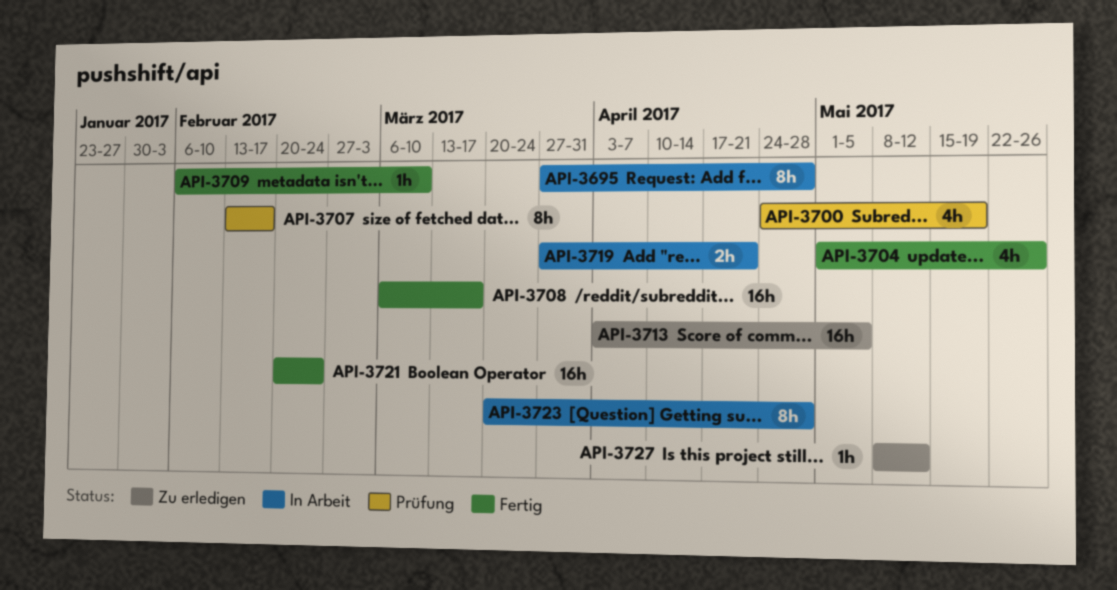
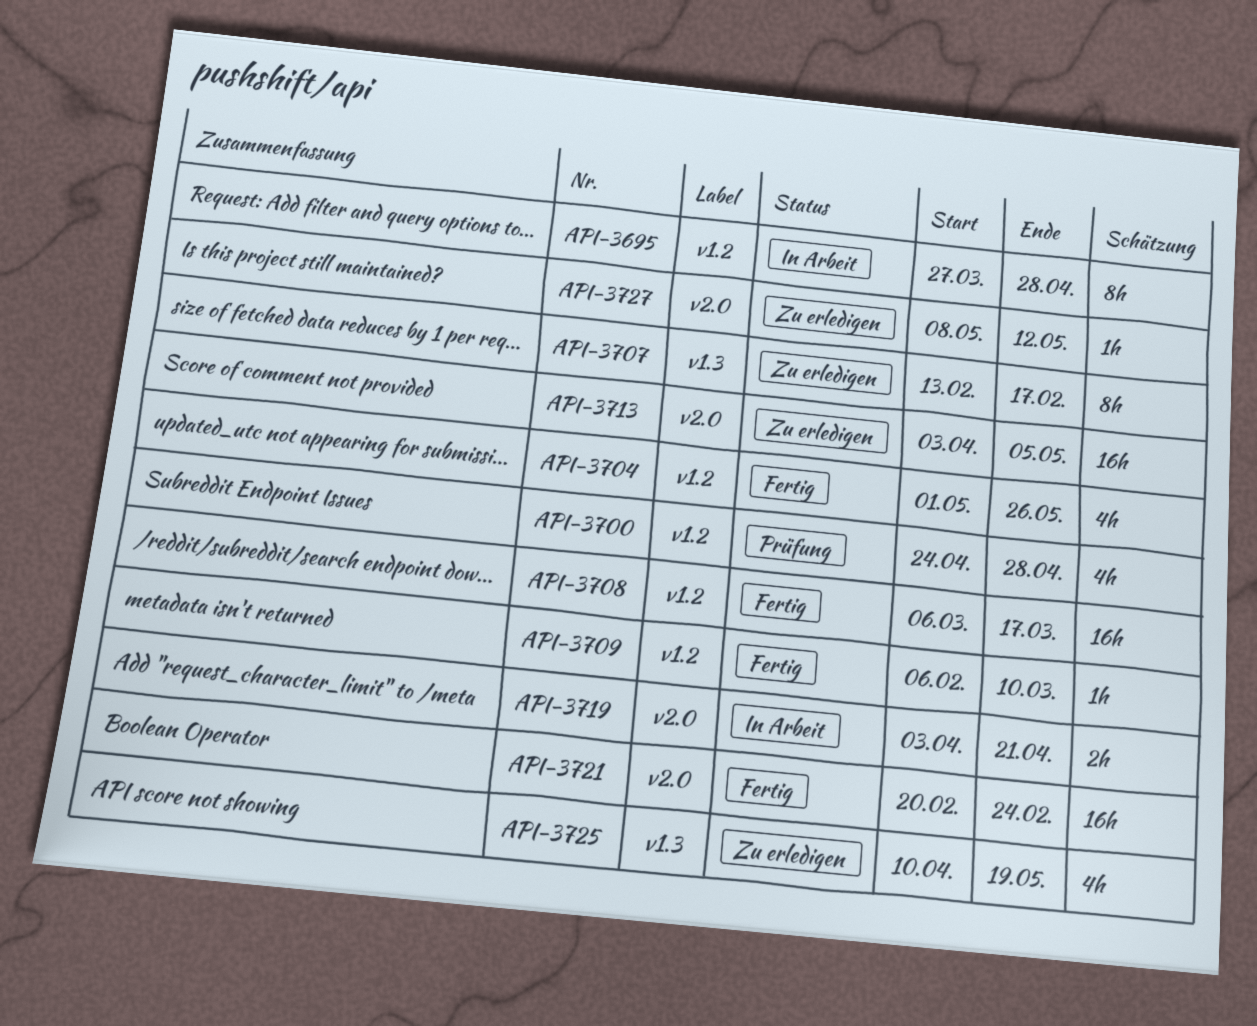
API-3700, due: May 19 -> Apr 28
API-3707, status: Prüfung -> Zu erledigen
API-3719, start: Mar 27 -> Apr 3
API-3723: present -> none
API-3725: none -> present

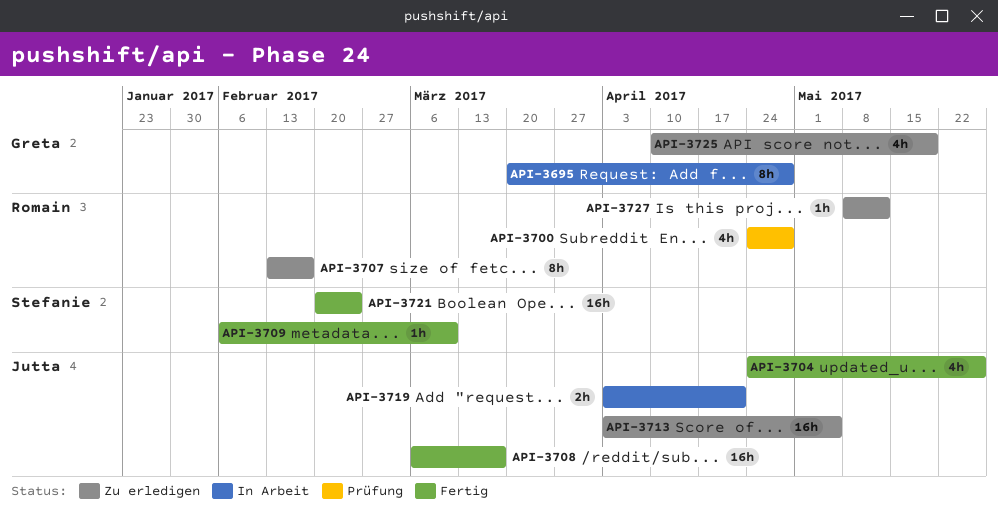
API-3695, start: Mar 27 -> Mar 20
API-3704, start: May 1 -> Apr 24

